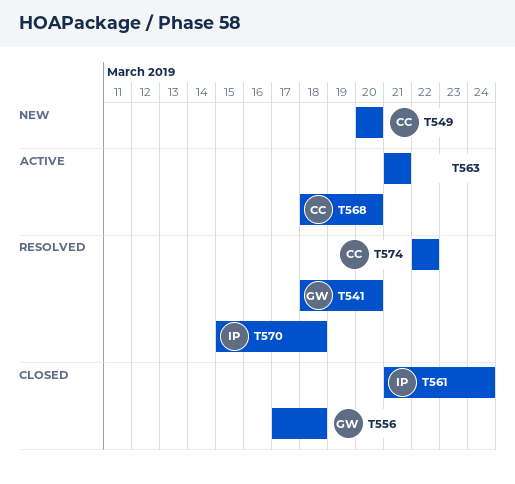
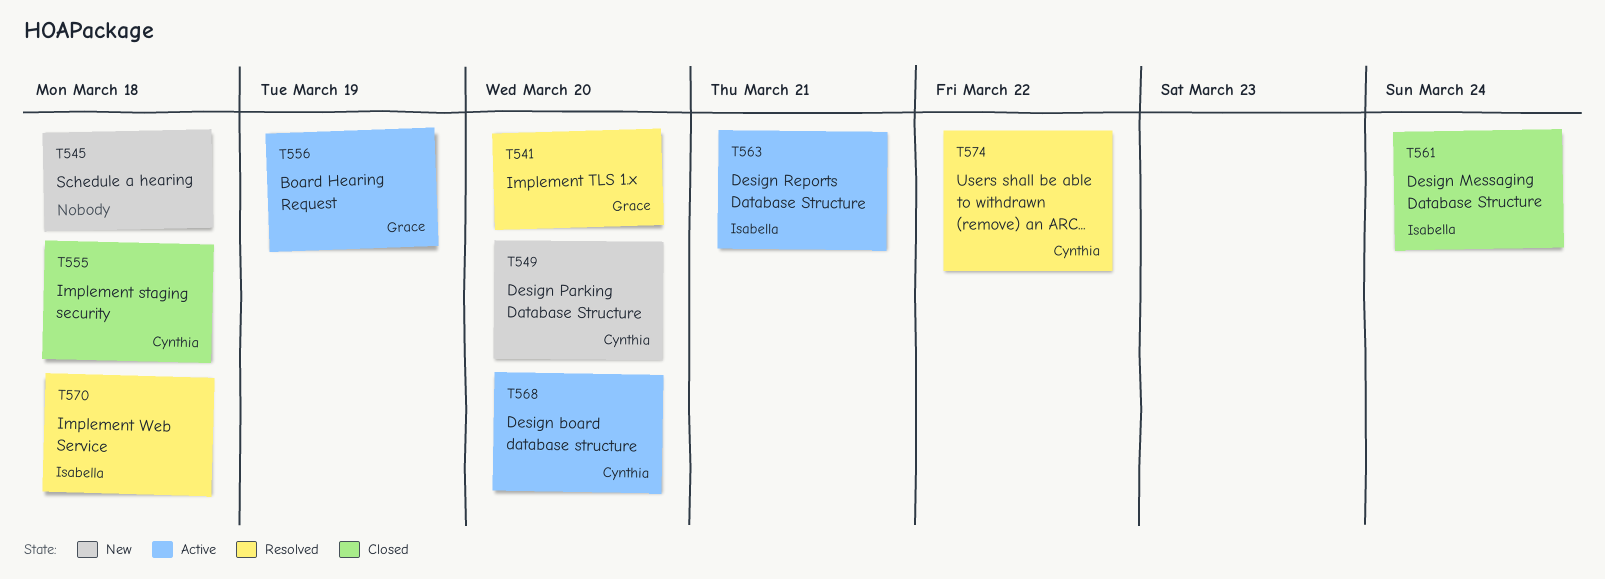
T545: none -> present
T555: none -> present
T556, status: Closed -> Active
T556, due: Mar 18 -> Mar 19
T563, owner: none -> Isabella

